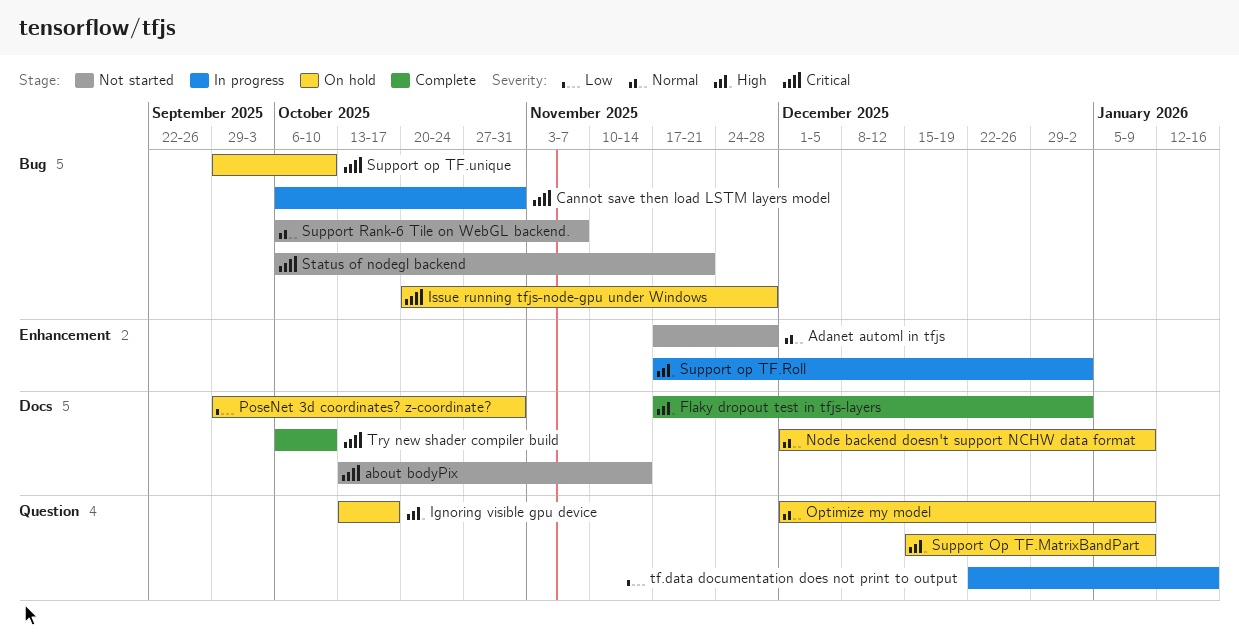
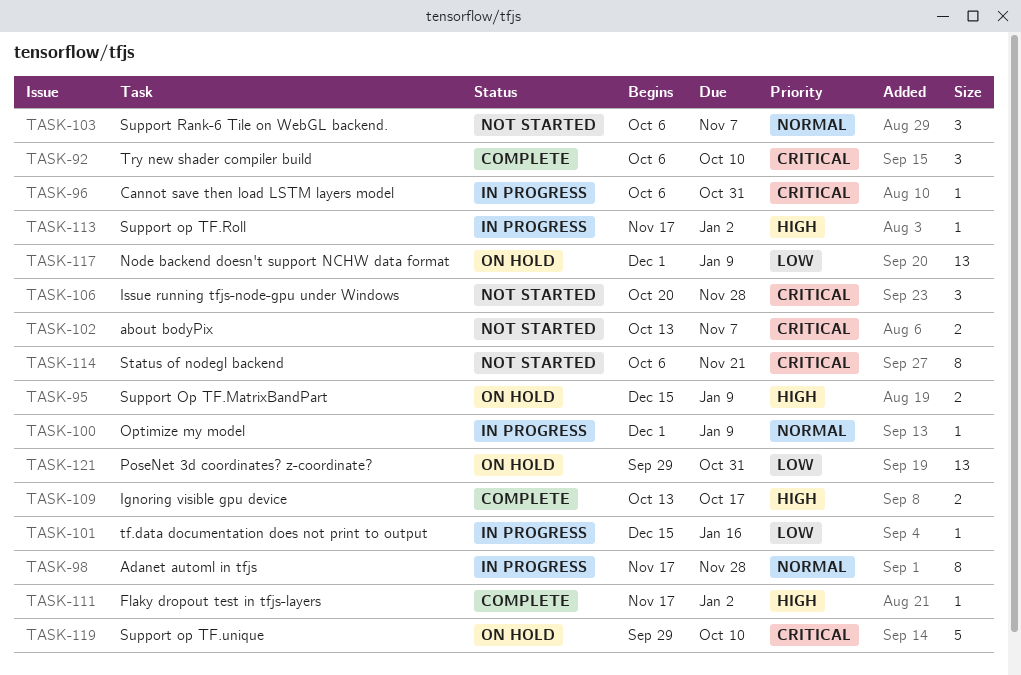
about bodyPix, due: Nov 14 -> Nov 7
Adanet automl in tfjs, status: Not started -> In progress
Ignoring visible gpu device, status: On hold -> Complete
Issue running tfjs-node-gpu under Windows, status: On hold -> Not started
Node backend doesn't support NCHW data format, priority: Normal -> Low
Optimize my model, status: On hold -> In progress
tf.data documentation does not print to output, start: Dec 22 -> Dec 15

